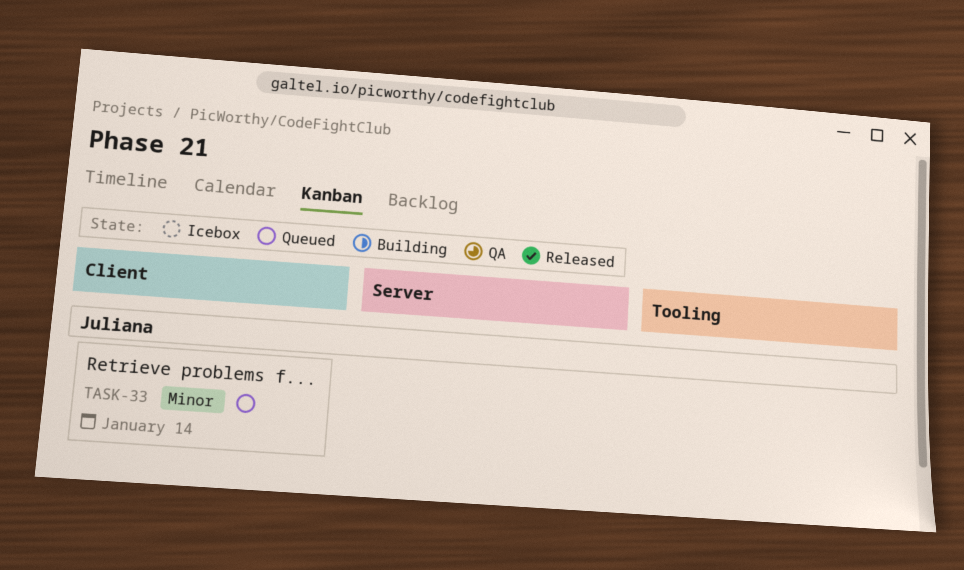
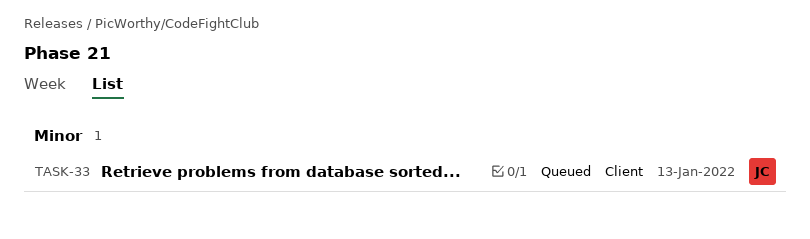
TASK-33, due: Jan 14 -> Jan 13

